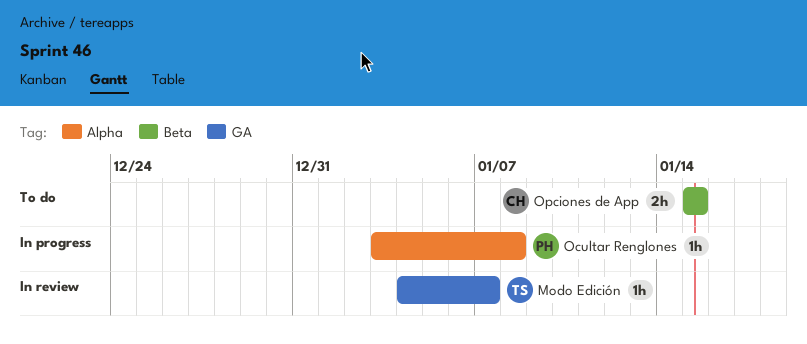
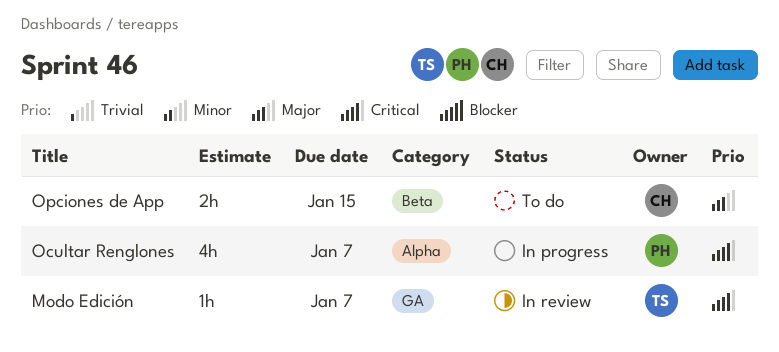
Ocultar Renglones, estimate: 1h -> 4h
Ocultar Renglones, due: Jan 8 -> Jan 7

